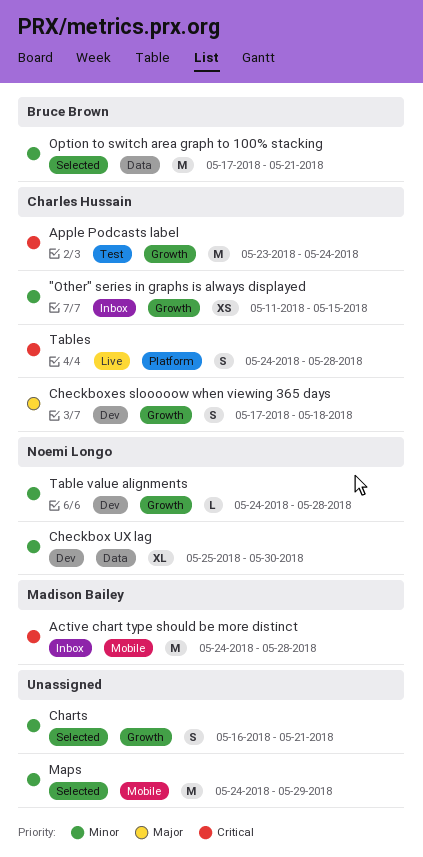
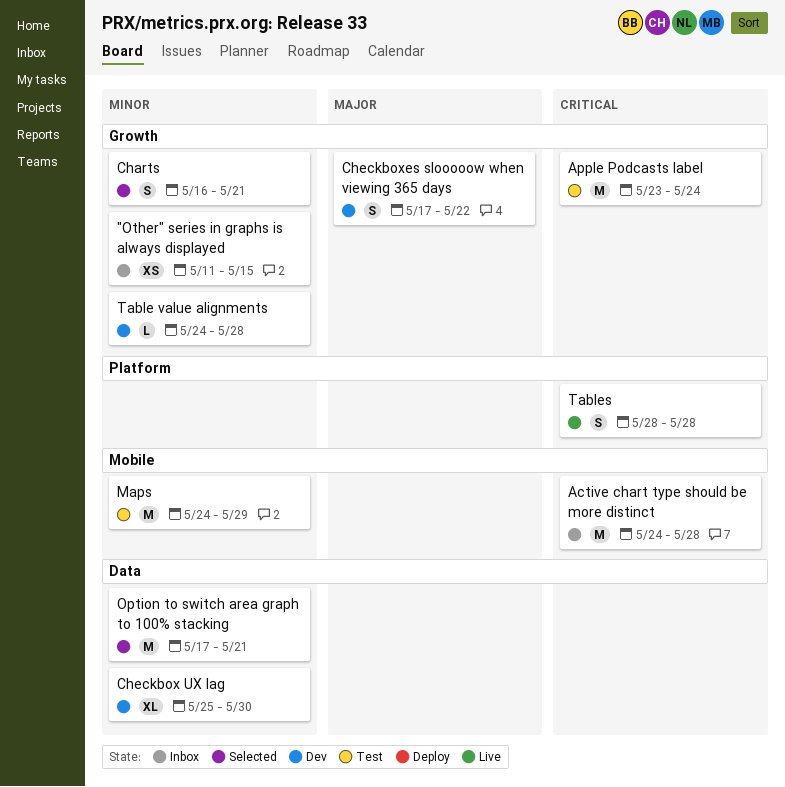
Checkboxes slooooow when viewing 365 days, due: May 18 -> May 22
Maps, status: Selected -> Test
Tables, start: May 24 -> May 28

